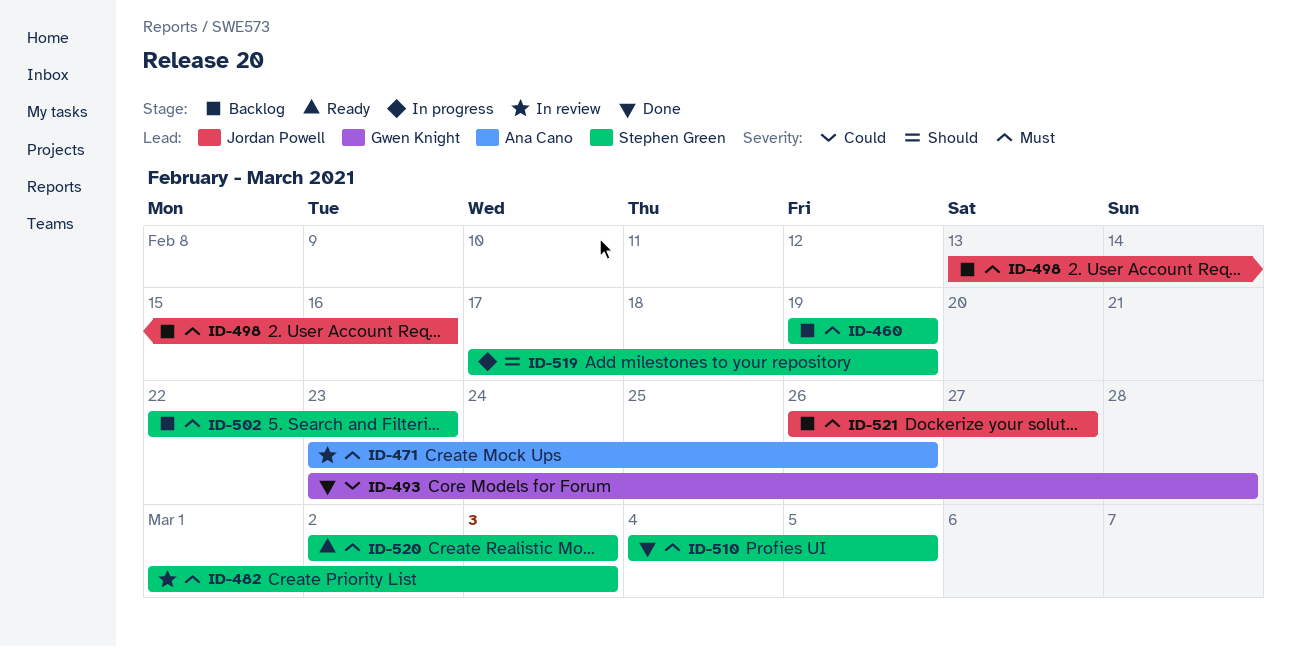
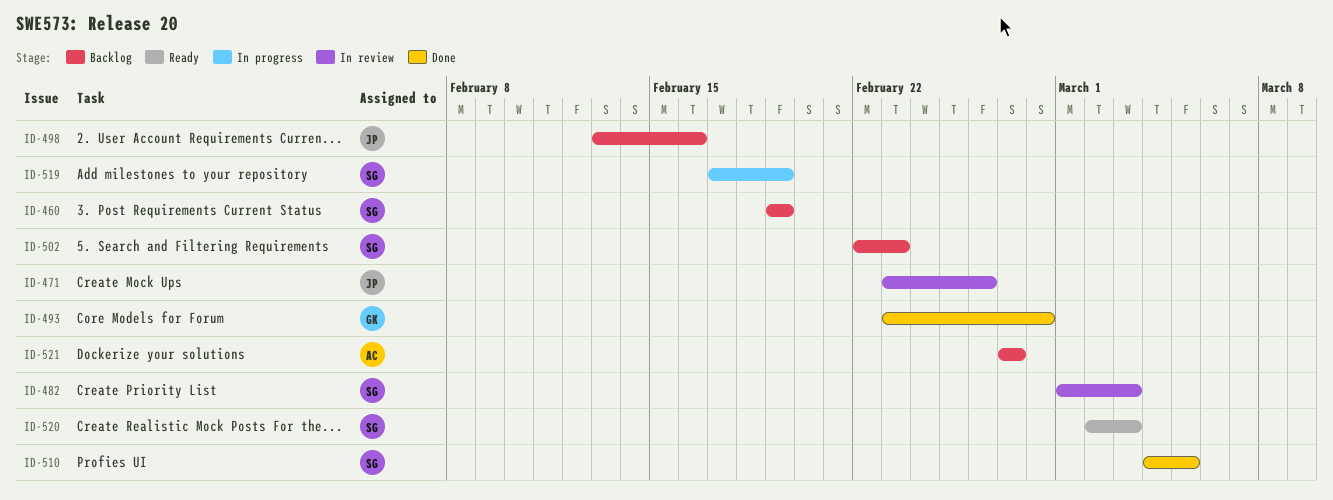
ID-471, owner: Ana Cano -> Jordan Powell
ID-521, owner: Jordan Powell -> Ana Cano
ID-521, start: Feb 26 -> Feb 27

